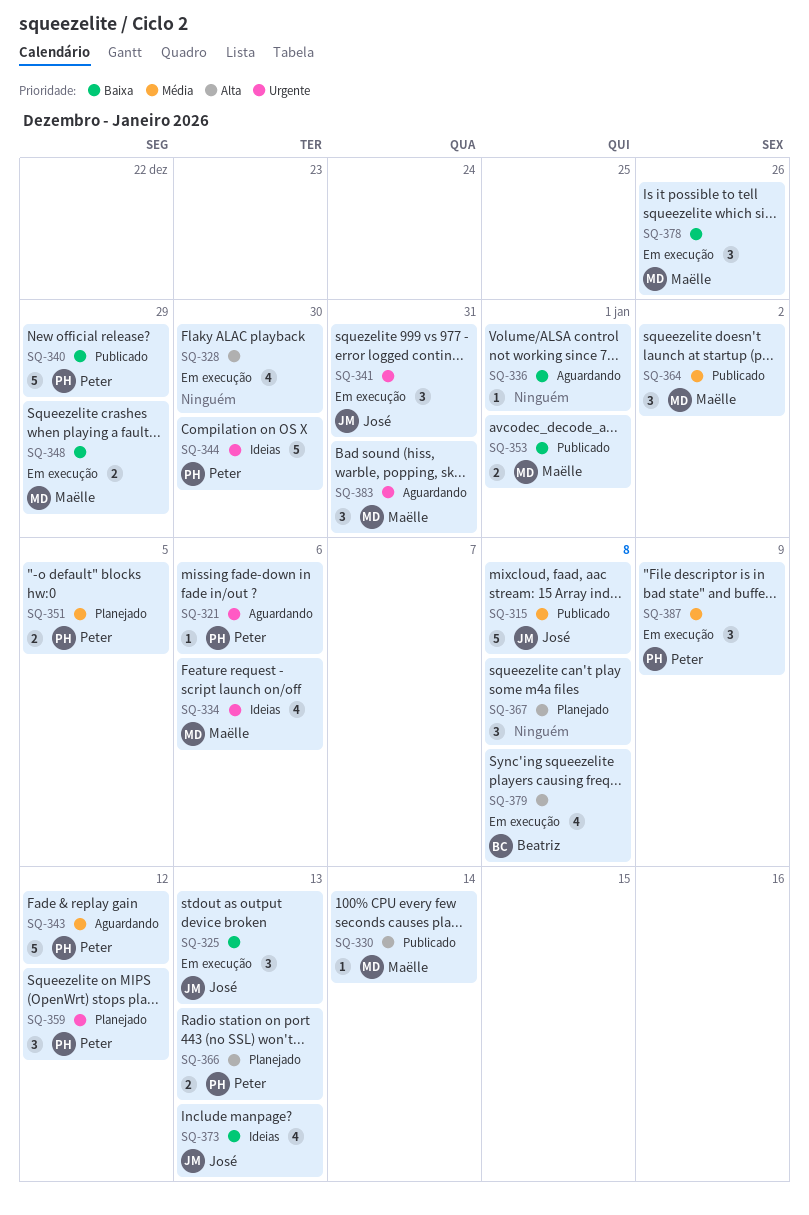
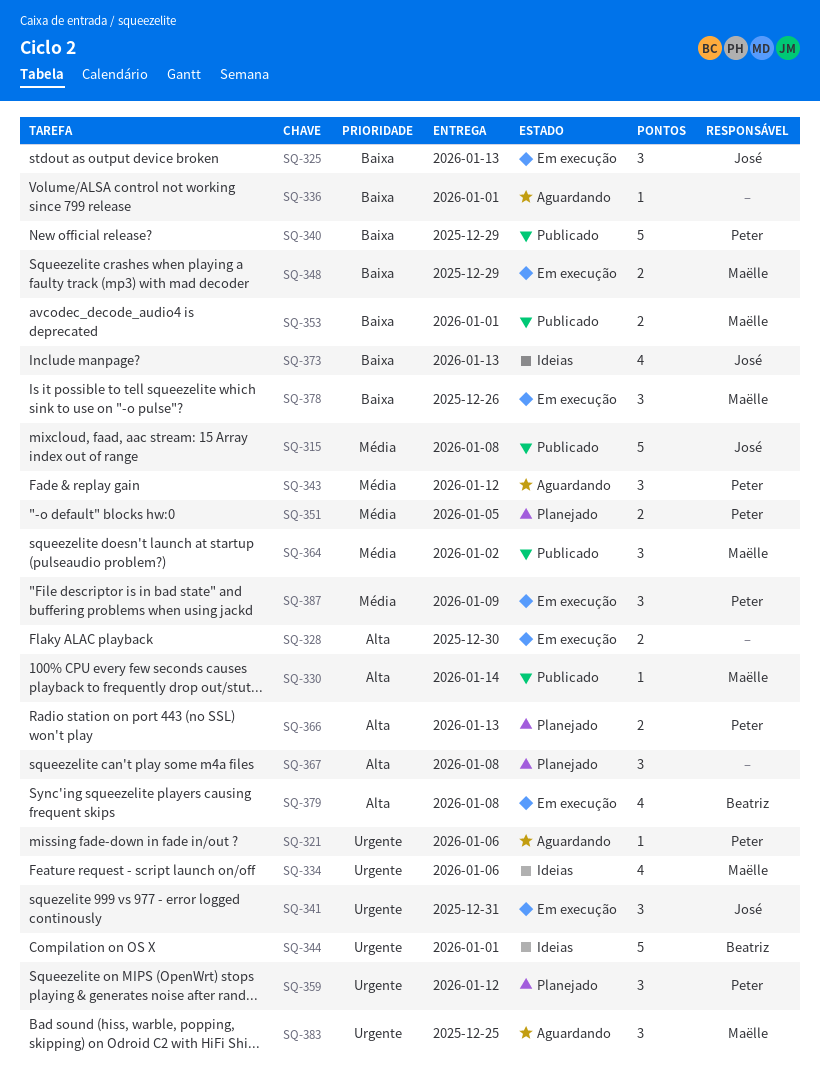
SQ-328, estimate: 4 -> 2
SQ-343, estimate: 5 -> 3
SQ-344, owner: Peter -> Beatriz
SQ-344, due: Dec 30 -> Jan 1
SQ-383, due: Dec 31 -> Dec 25

